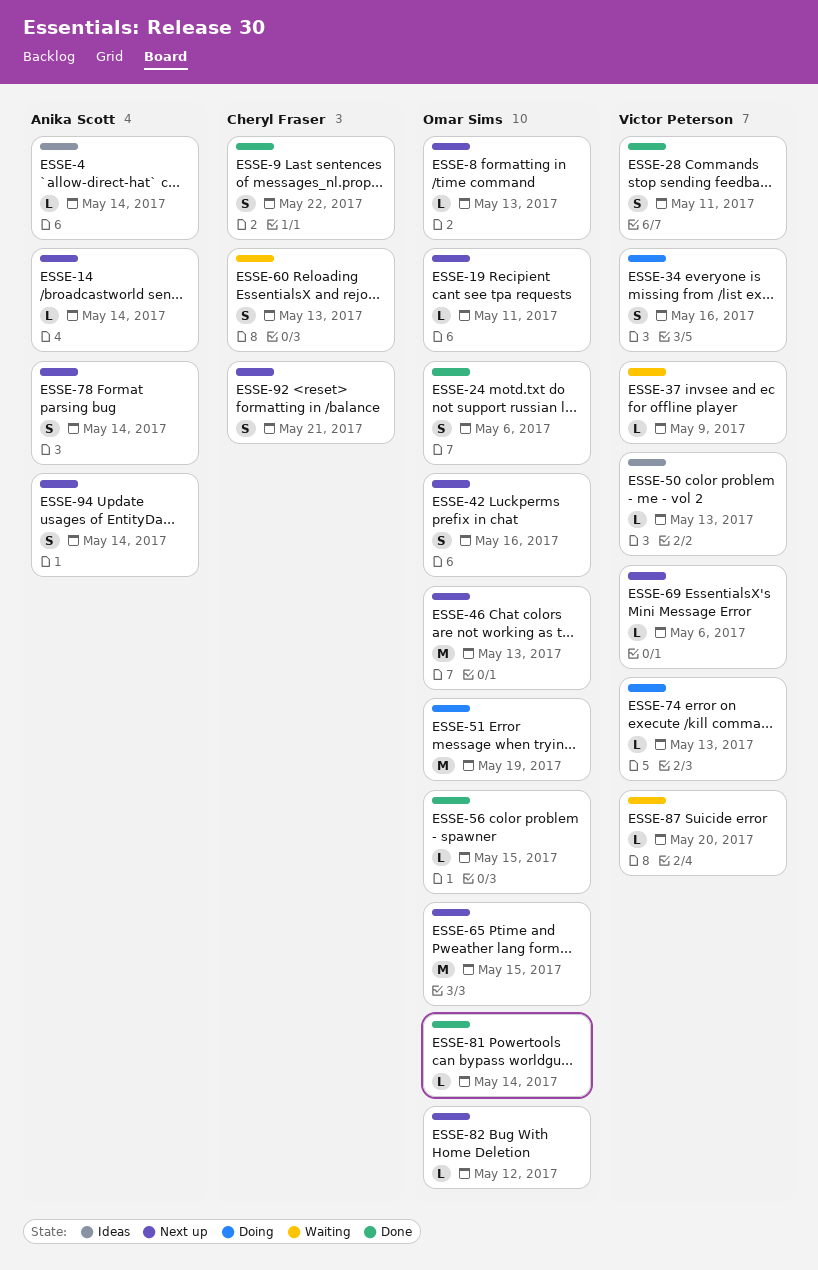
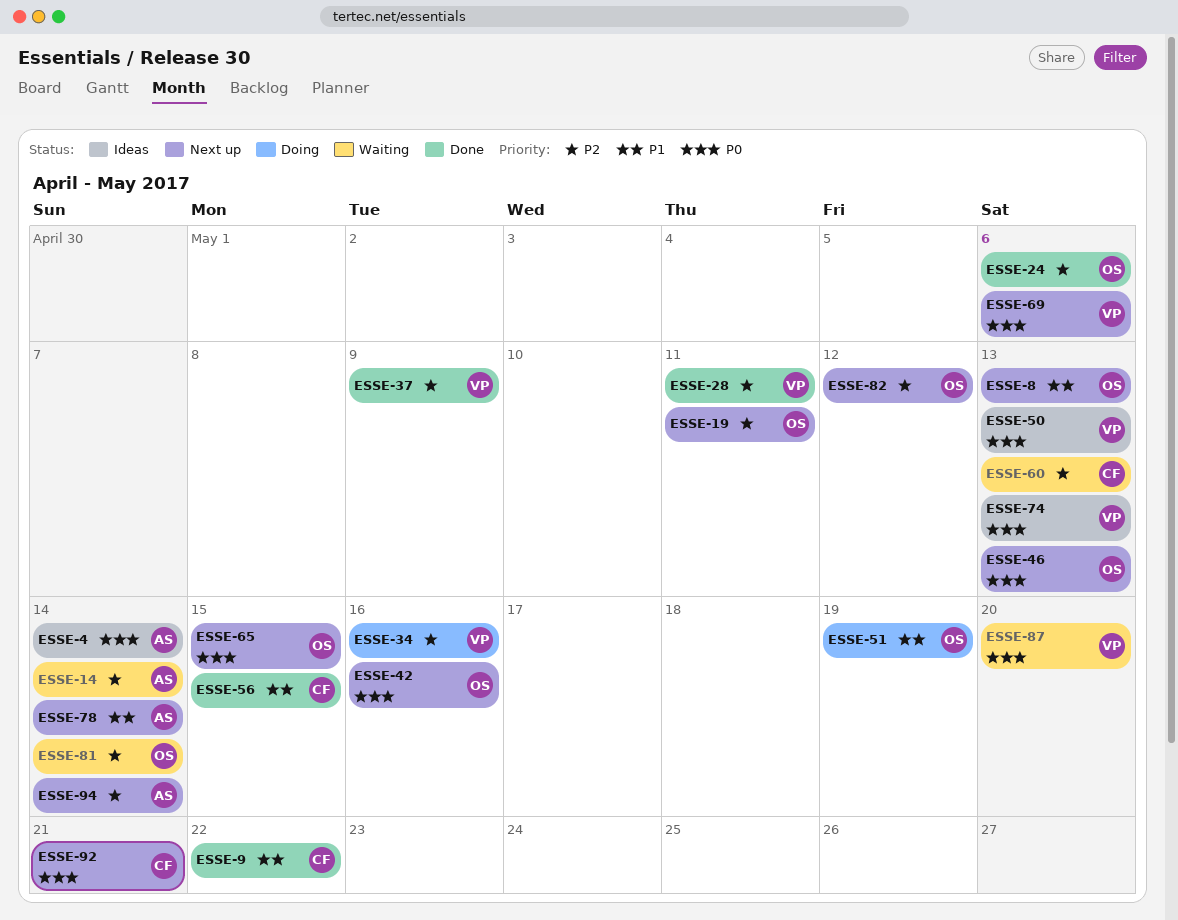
ESSE-14, status: Next up -> Waiting
ESSE-37, status: Waiting -> Done
ESSE-56, owner: Omar Sims -> Cheryl Fraser
ESSE-74, status: Doing -> Ideas
ESSE-81, status: Done -> Waiting

